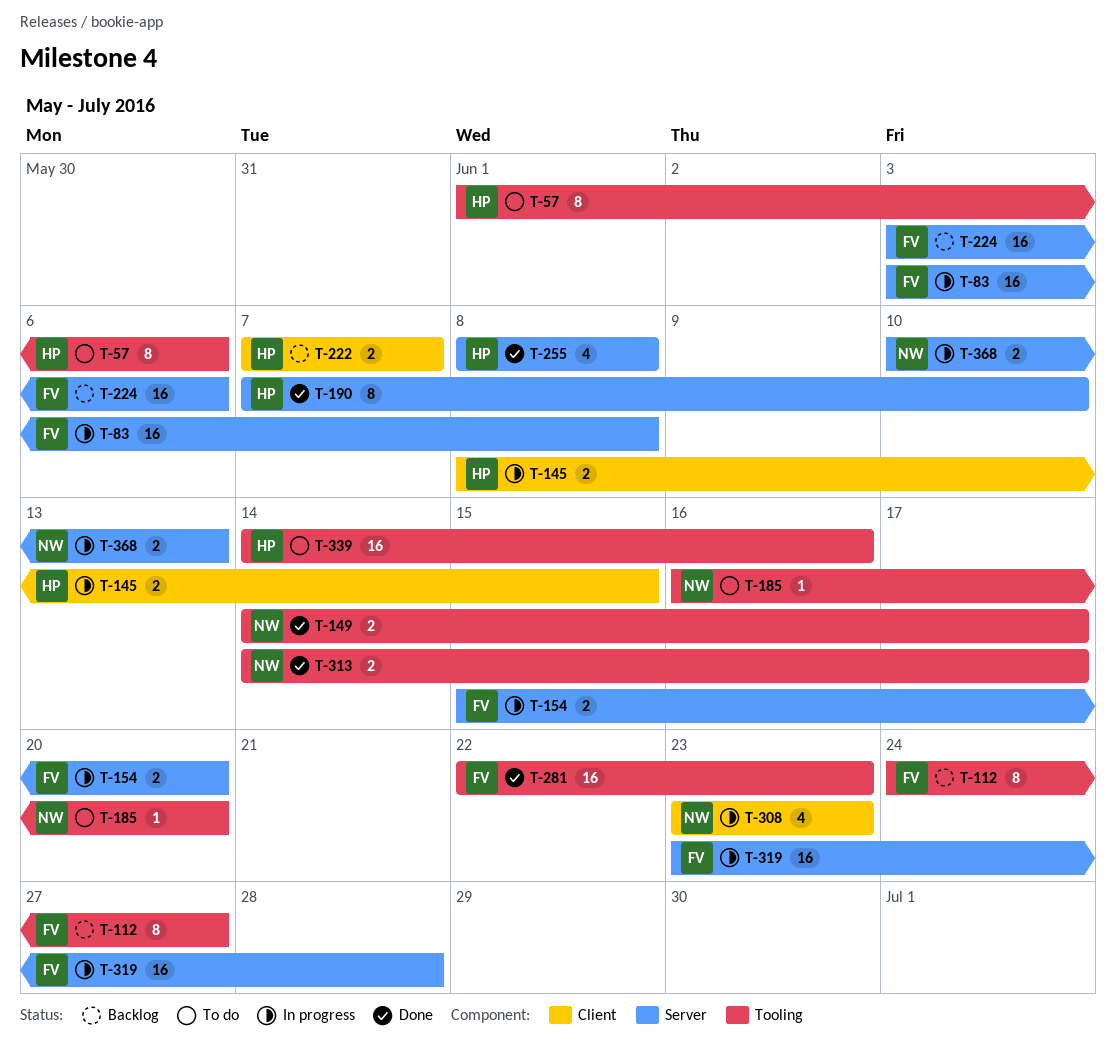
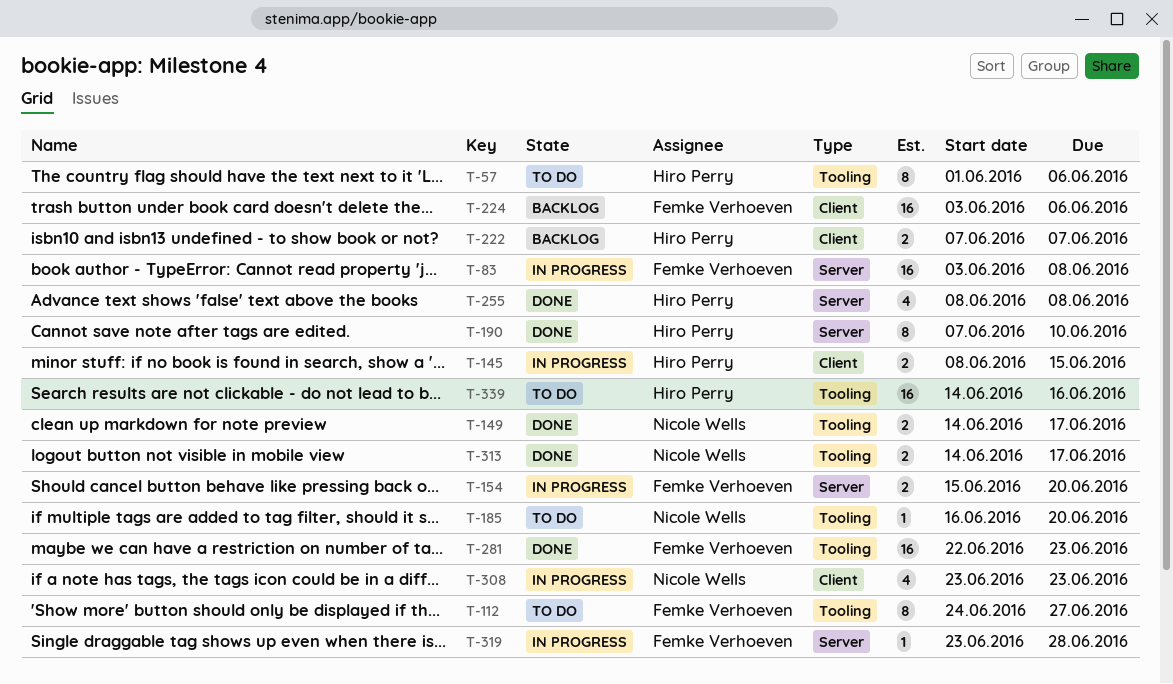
T-112, status: Backlog -> To do
T-224, label: Server -> Client
T-319, estimate: 16 -> 1
T-368: present -> none

